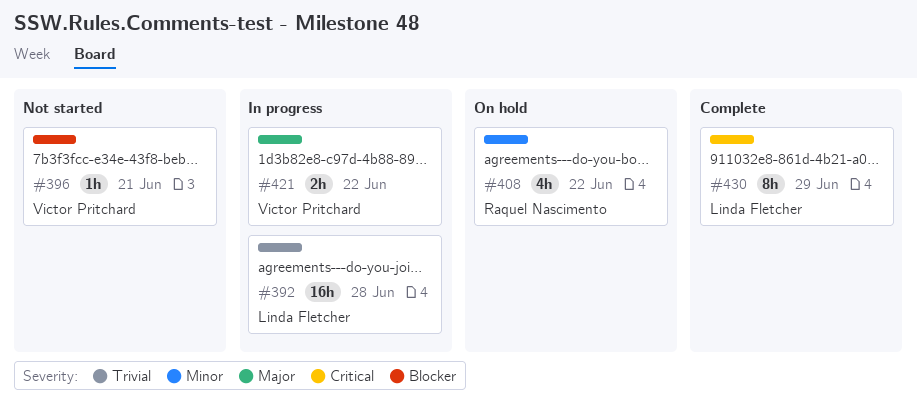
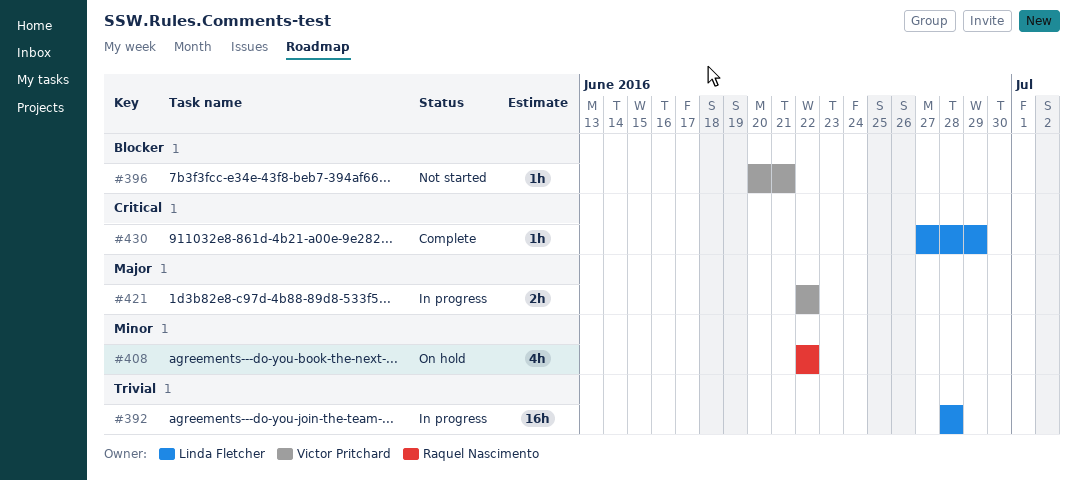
#430, estimate: 8h -> 1h

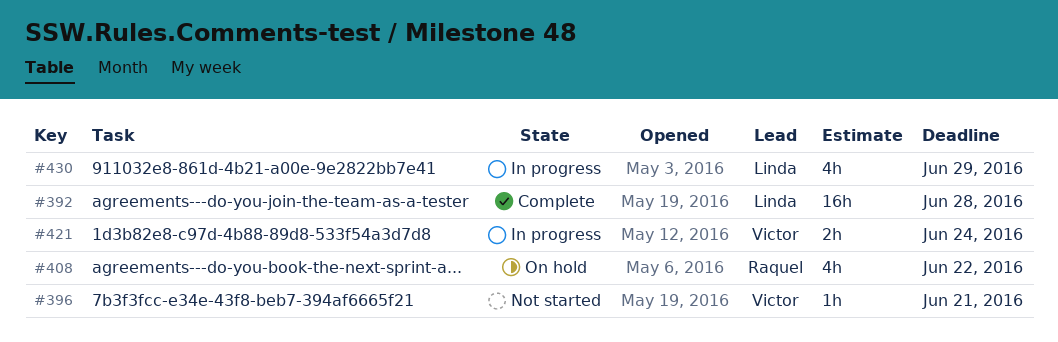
#392, status: In progress -> Complete
#421, due: Jun 22 -> Jun 24
#430, status: Complete -> In progress
#430, estimate: 1h -> 4h

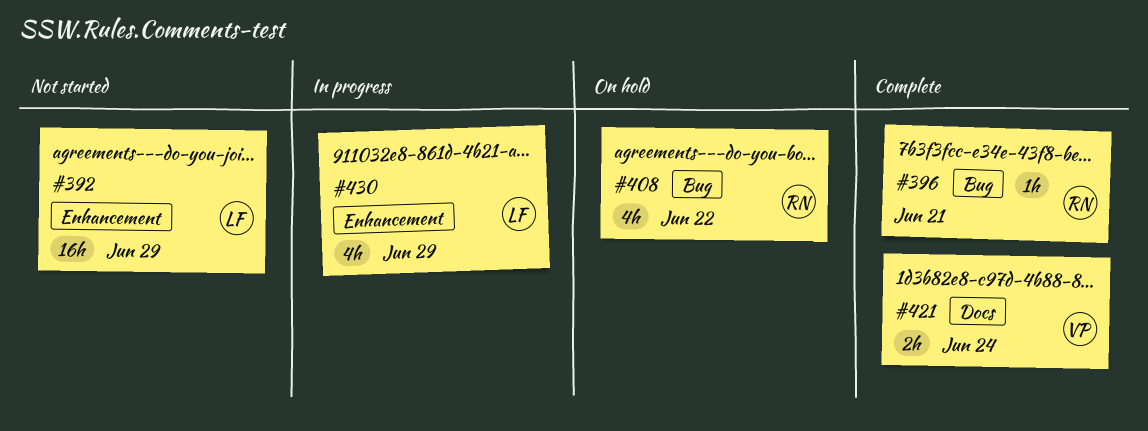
#392, status: Complete -> Not started
#392, due: Jun 28 -> Jun 29
#396, status: Not started -> Complete
#396, owner: Victor -> Raquel
#421, status: In progress -> Complete

